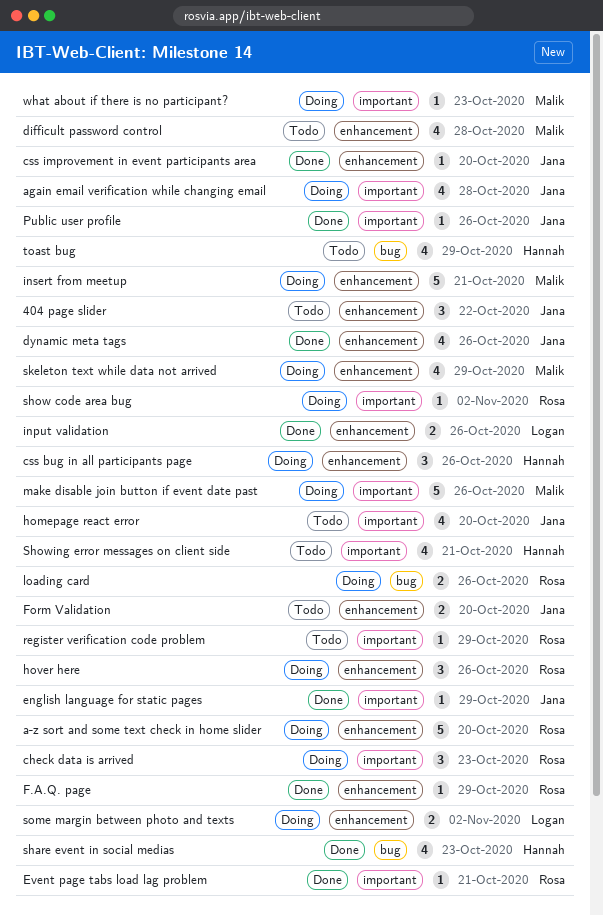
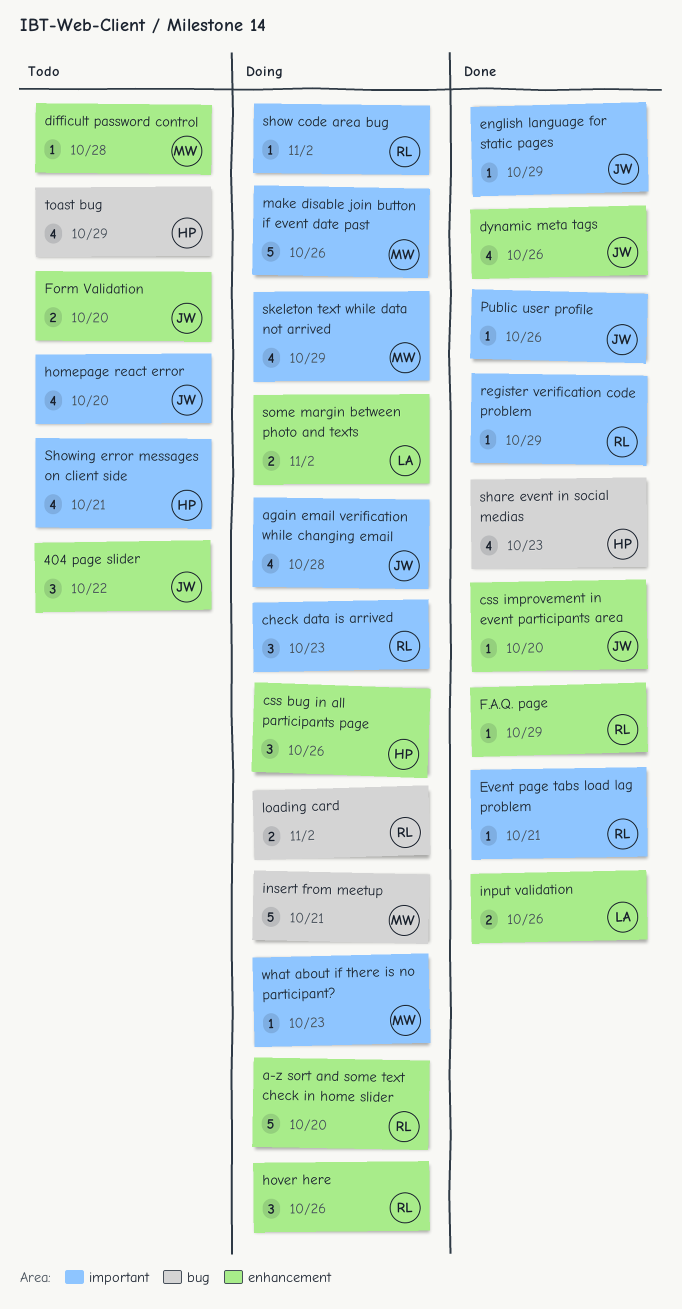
difficult password control, estimate: 4 -> 1
insert from meetup, label: enhancement -> bug
loading card, due: Oct 26 -> Nov 2
register verification code problem, status: Todo -> Done
skeleton text while data not arrived, label: enhancement -> important

